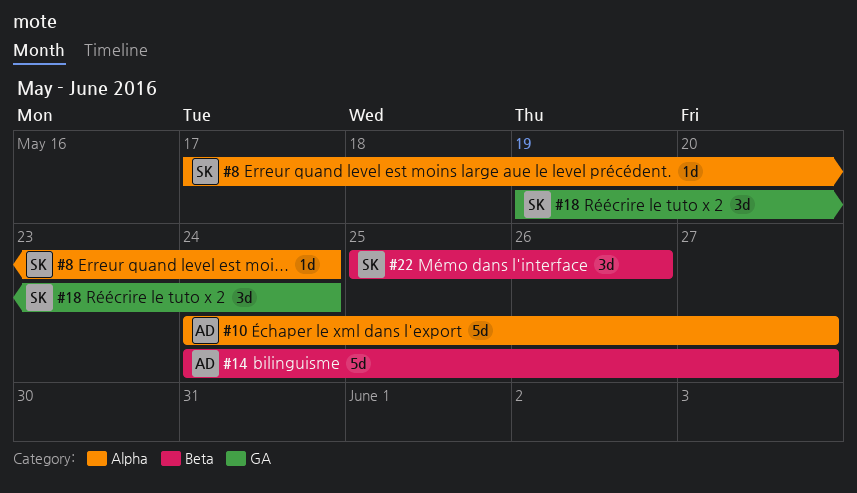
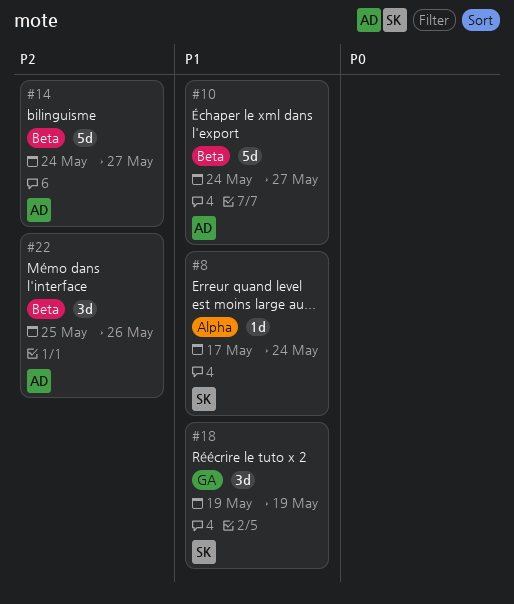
#10, label: Alpha -> Beta
#18, due: May 24 -> May 19
#22, owner: SK -> AD

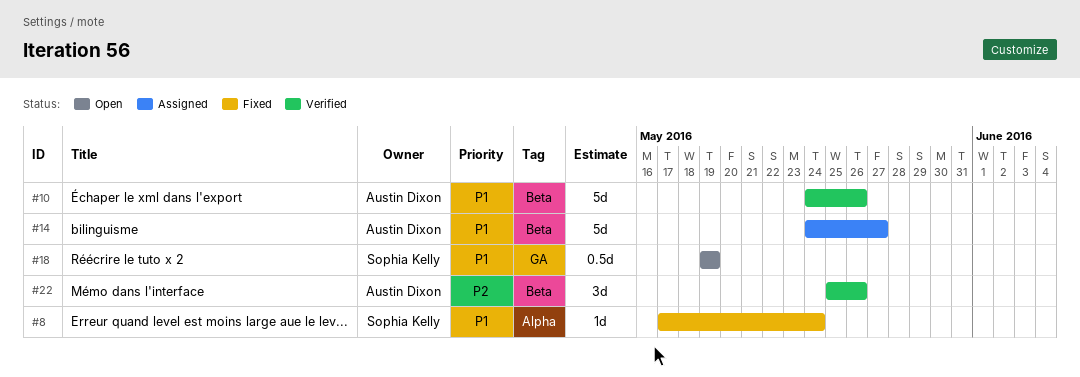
#10, due: May 27 -> May 26
#14, priority: P2 -> P1
#18, estimate: 3d -> 0.5d

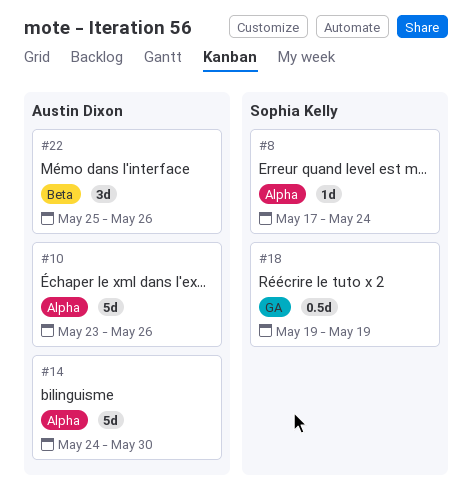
#10, label: Beta -> Alpha
#10, start: May 24 -> May 23
#14, label: Beta -> Alpha
#14, due: May 27 -> May 30

